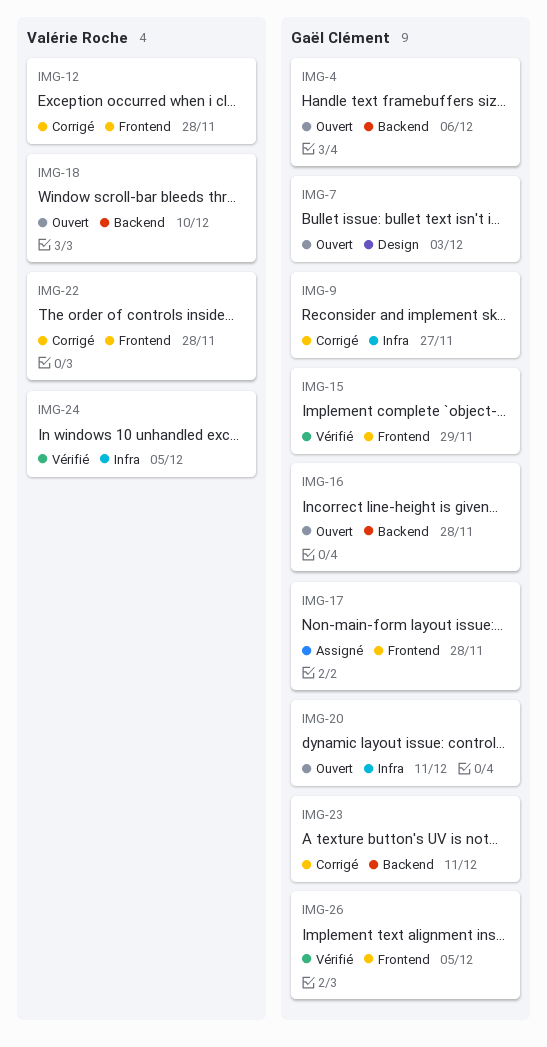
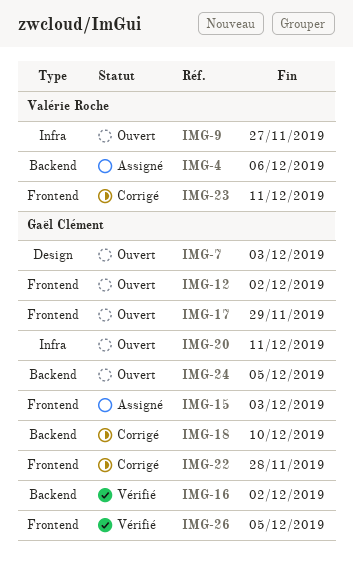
IMG-4, status: Ouvert -> Assigné
IMG-4, owner: Gaël Clément -> Valérie Roche
IMG-9, status: Corrigé -> Ouvert
IMG-9, owner: Gaël Clément -> Valérie Roche
IMG-12, status: Corrigé -> Ouvert
IMG-12, owner: Valérie Roche -> Gaël Clément
IMG-12, due: Nov 28 -> Dec 2
IMG-15, status: Vérifié -> Assigné
IMG-15, due: Nov 29 -> Dec 3
IMG-16, status: Ouvert -> Vérifié
IMG-16, due: Nov 28 -> Dec 2
IMG-17, status: Assigné -> Ouvert
IMG-17, due: Nov 28 -> Nov 29
IMG-18, status: Ouvert -> Corrigé
IMG-18, owner: Valérie Roche -> Gaël Clément
IMG-22, owner: Valérie Roche -> Gaël Clément
IMG-23, owner: Gaël Clément -> Valérie Roche
IMG-23, label: Backend -> Frontend
IMG-24, status: Vérifié -> Ouvert
IMG-24, owner: Valérie Roche -> Gaël Clément
IMG-24, label: Infra -> Backend

